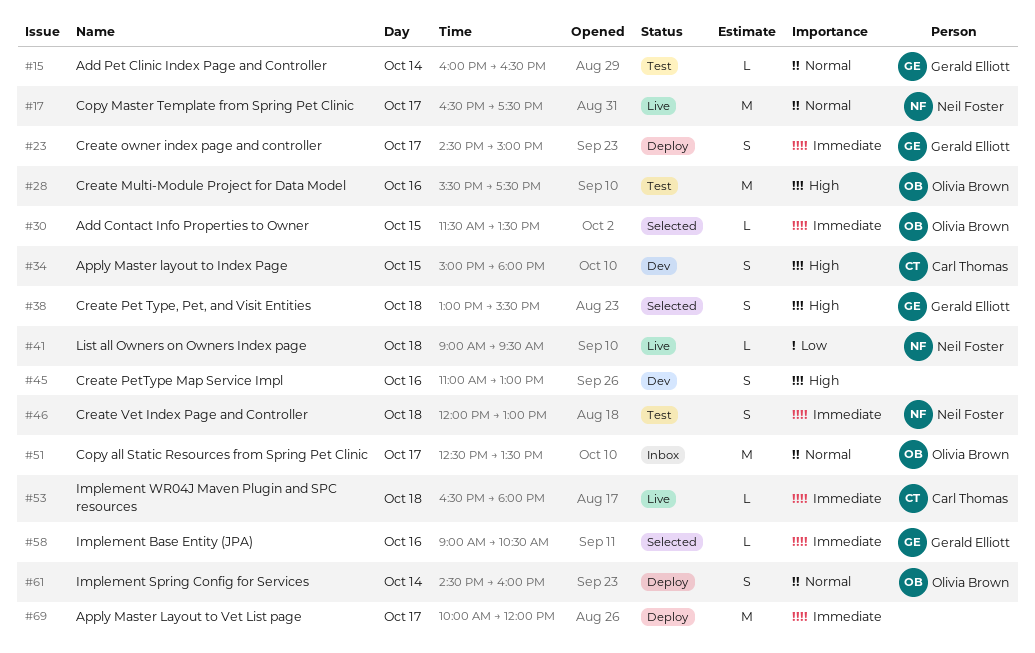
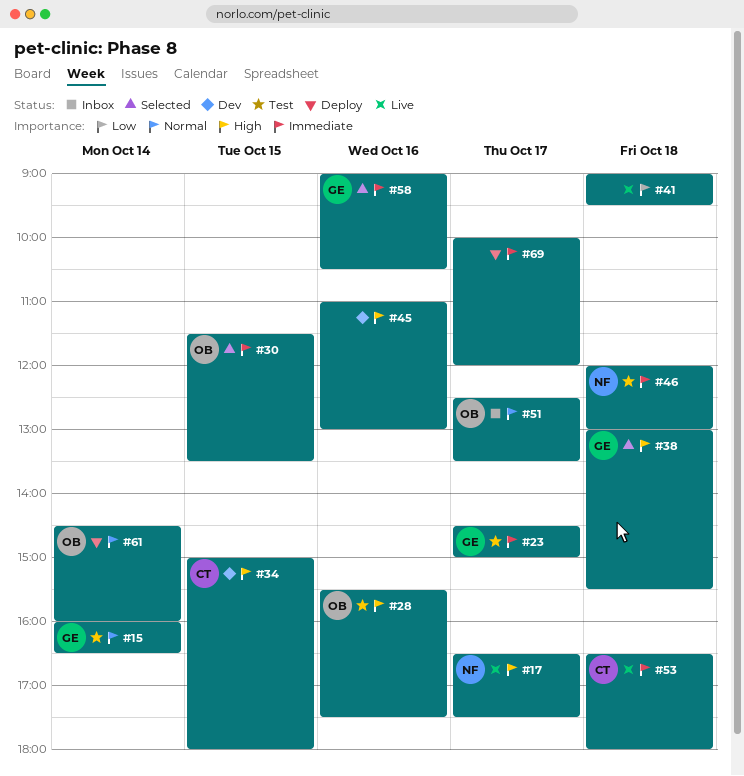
#17, priority: Normal -> High
#23, status: Deploy -> Test
#41, owner: Neil Foster -> none

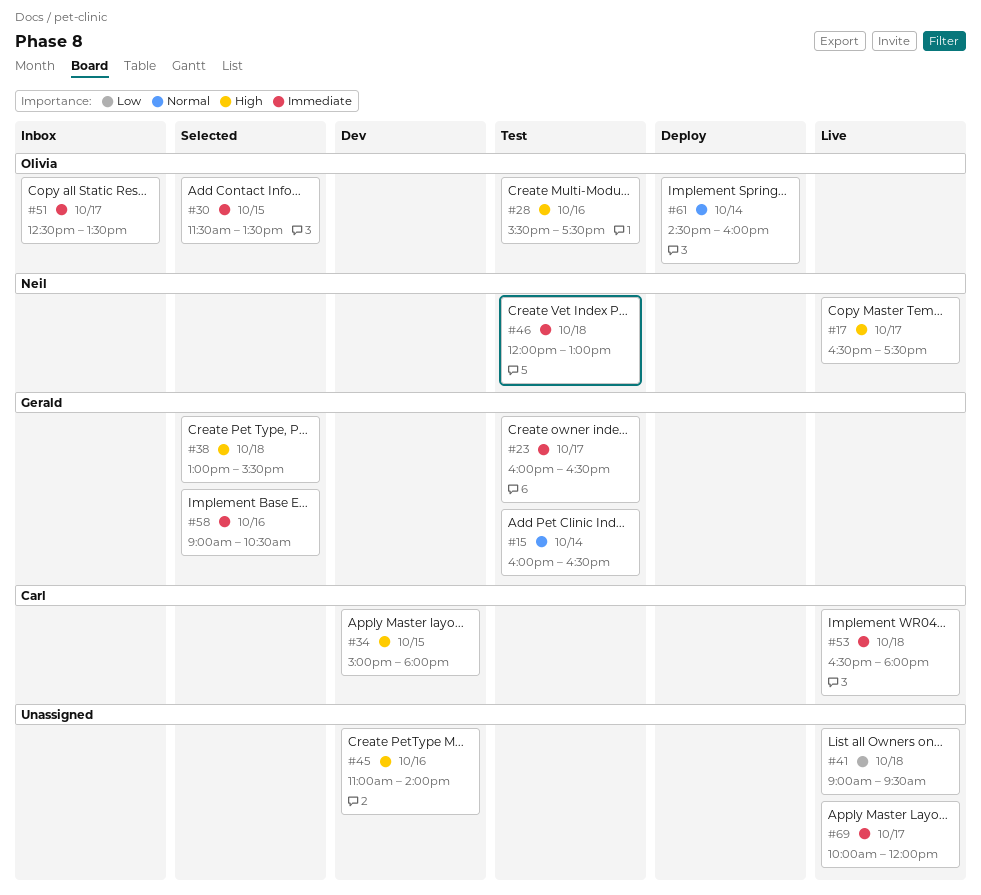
#23, begins: 14:30 -> 16:00
#23, ends: 15:00 -> 16:30
#45, ends: 13:00 -> 14:00
#51, priority: Normal -> Immediate
#69, status: Deploy -> Live

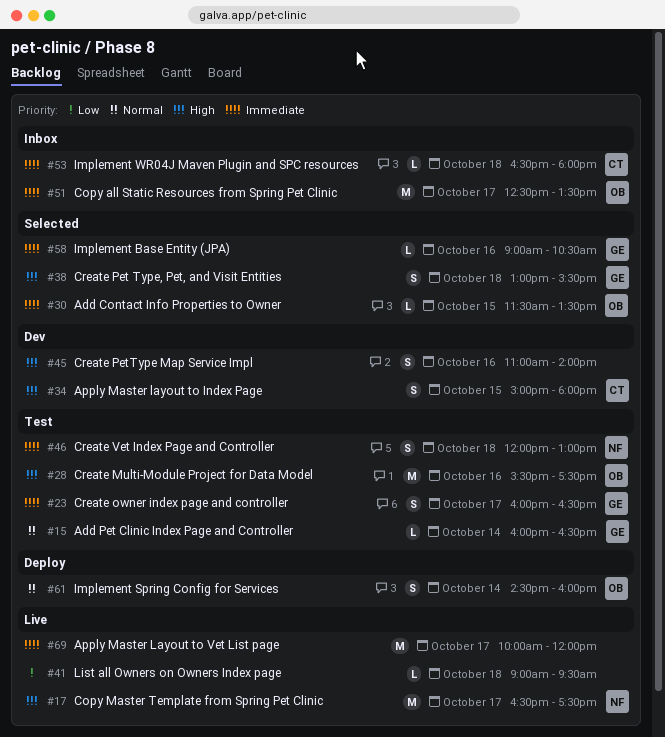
#53, status: Live -> Inbox

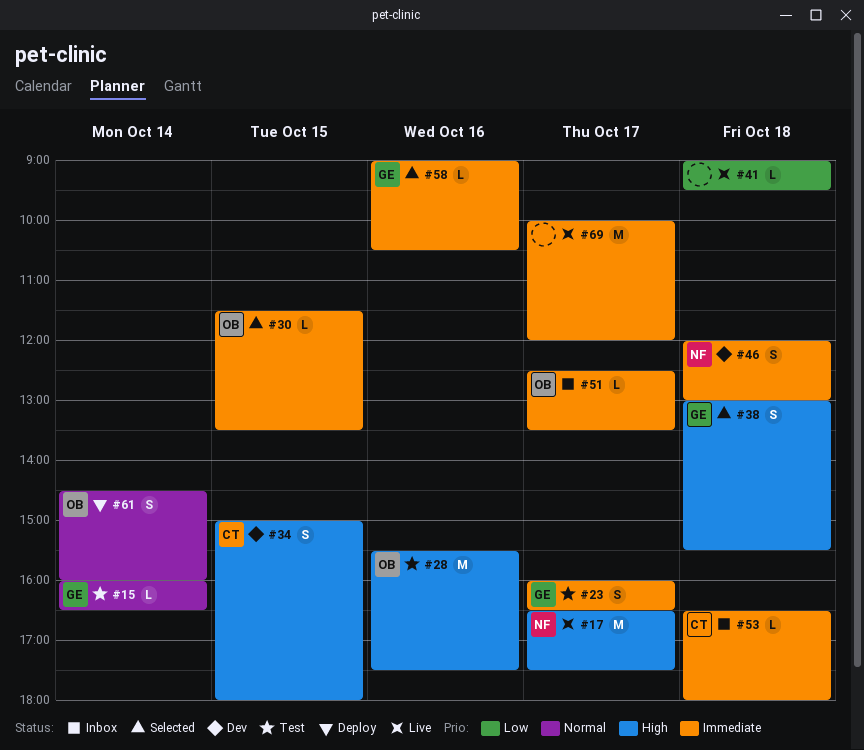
#45: present -> none
#46, status: Test -> Dev
#51, estimate: M -> L

